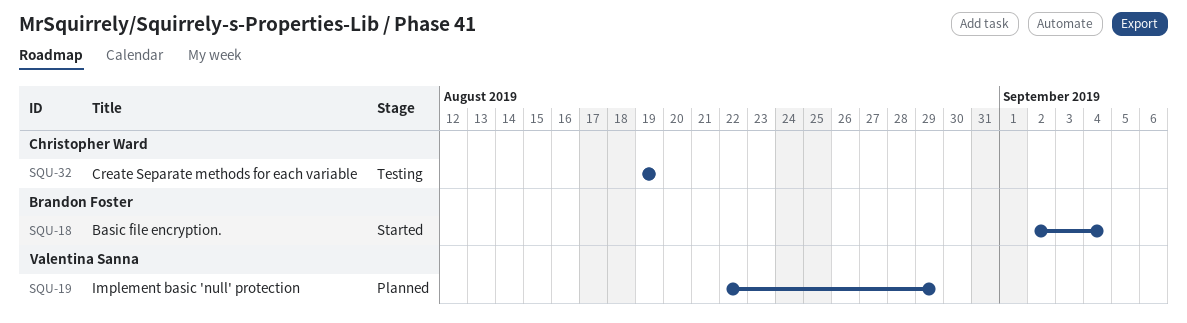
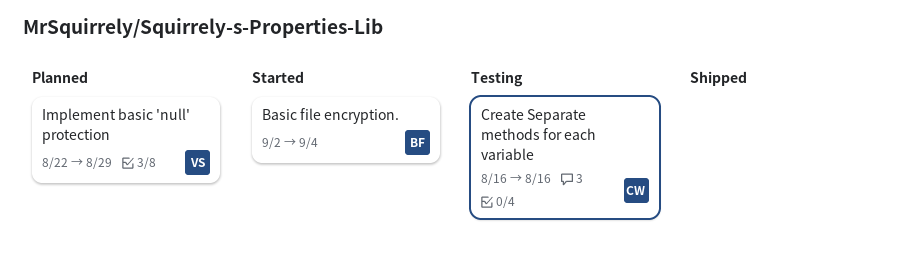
Create Separate methods for each variable, start: Aug 19 -> Aug 16
Create Separate methods for each variable, due: Aug 19 -> Aug 16

